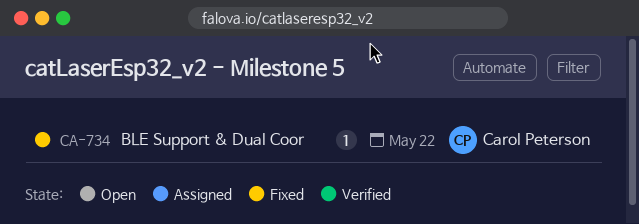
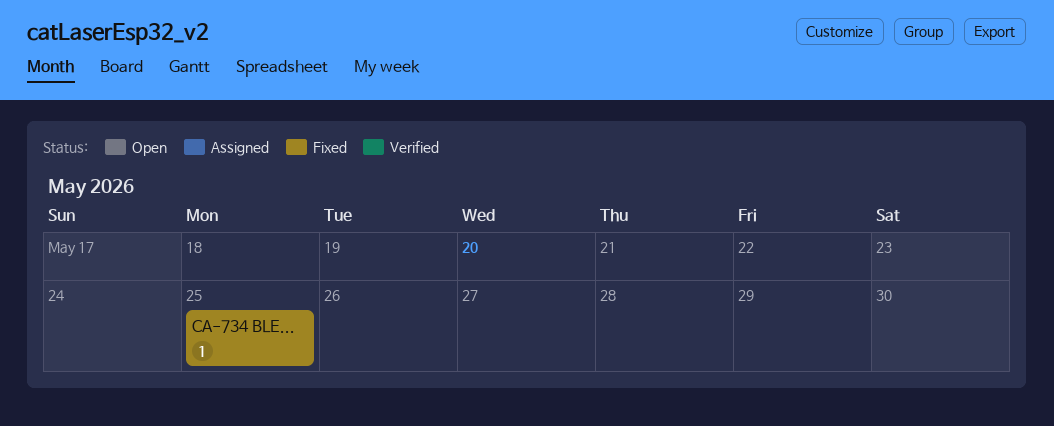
CA-734, due: May 22 -> May 25

